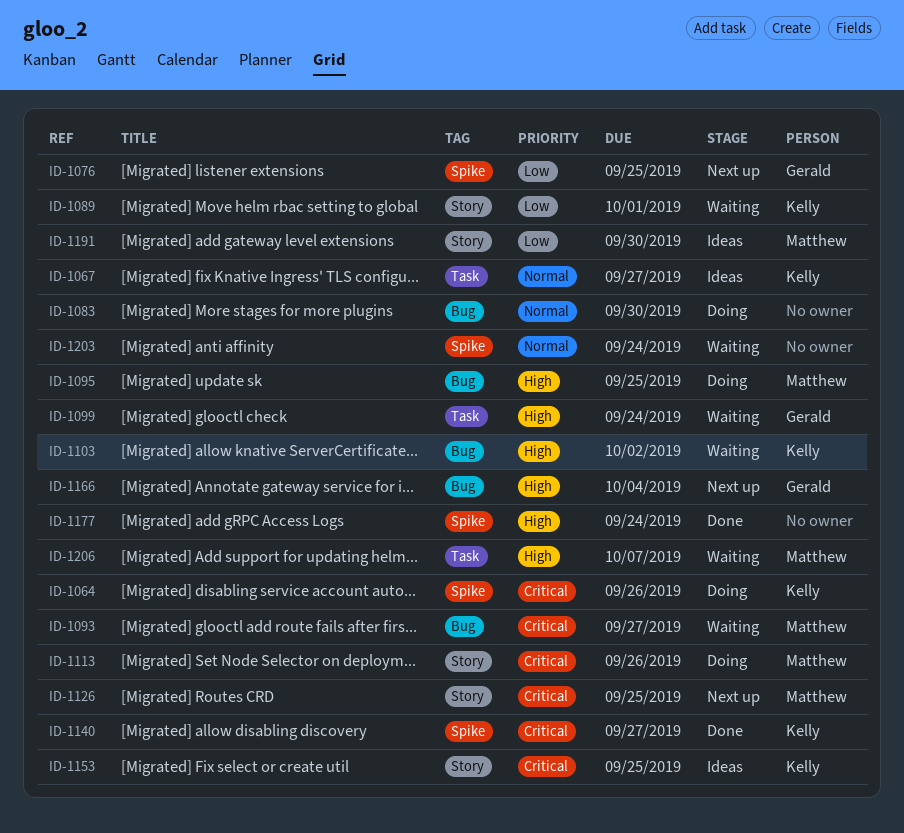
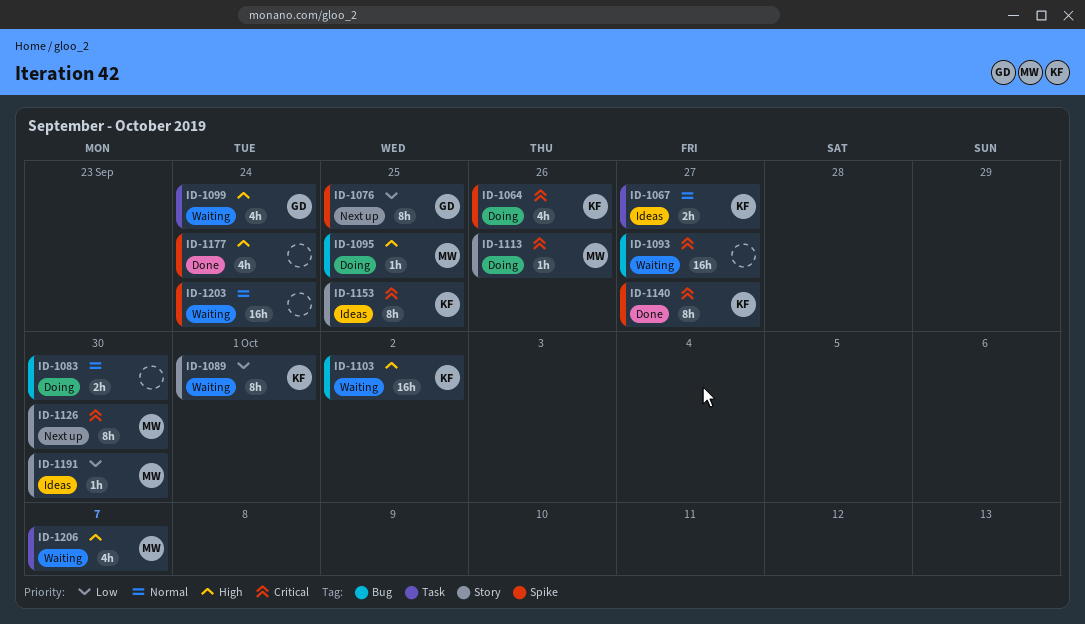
ID-1093, owner: Matthew -> none
ID-1126, due: Sep 25 -> Sep 30
ID-1166: present -> none

